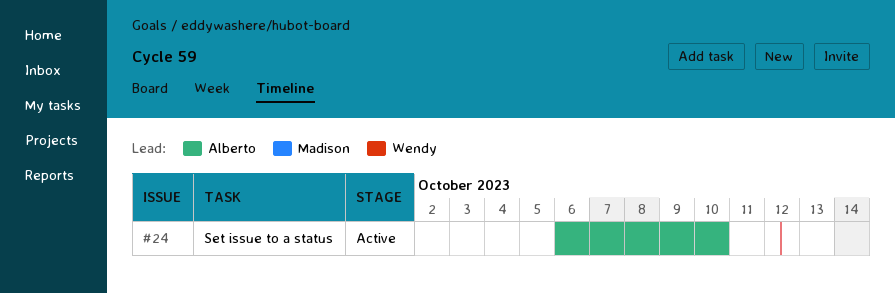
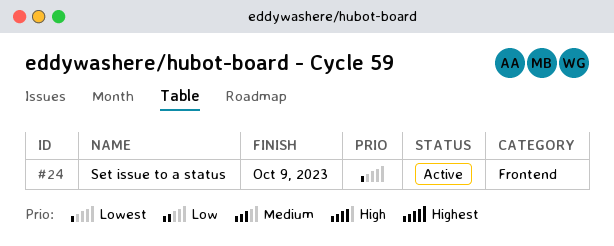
#24, due: Oct 10 -> Oct 9

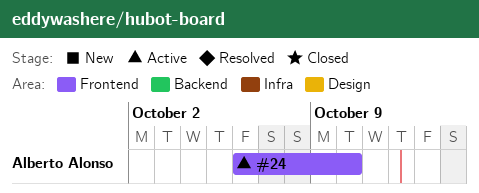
#24, due: Oct 9 -> Oct 10

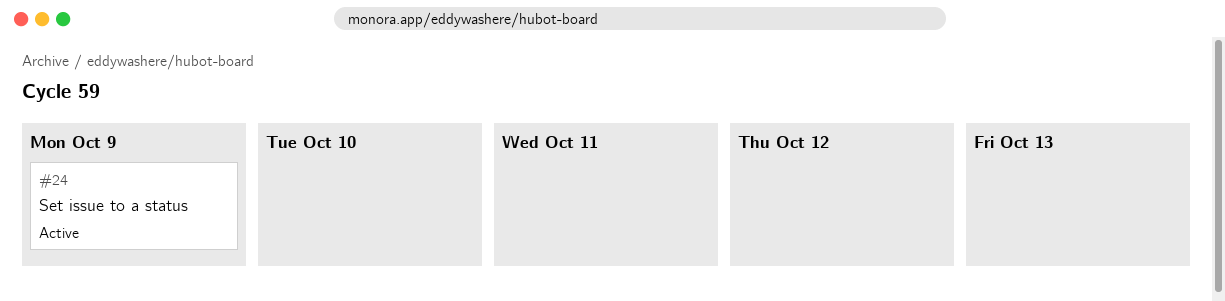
#24, due: Oct 10 -> Oct 9

